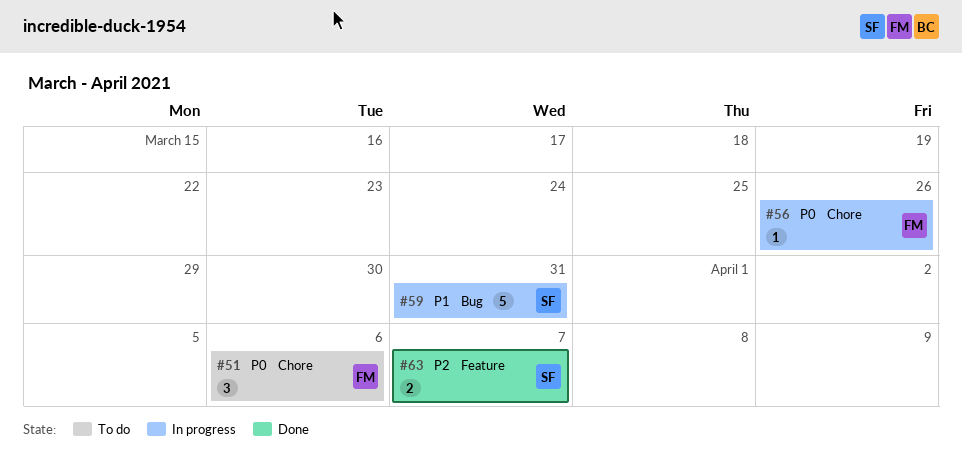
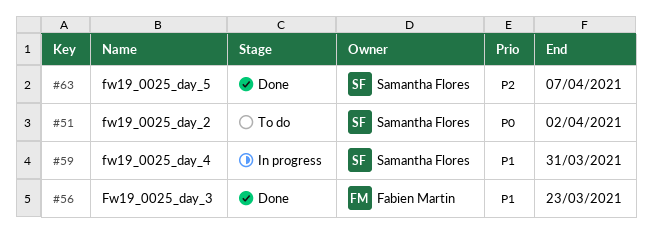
#51, owner: Fabien Martin -> Samantha Flores
#51, due: Apr 6 -> Apr 2
#56, status: In progress -> Done
#56, priority: P0 -> P1
#56, due: Mar 26 -> Mar 23

